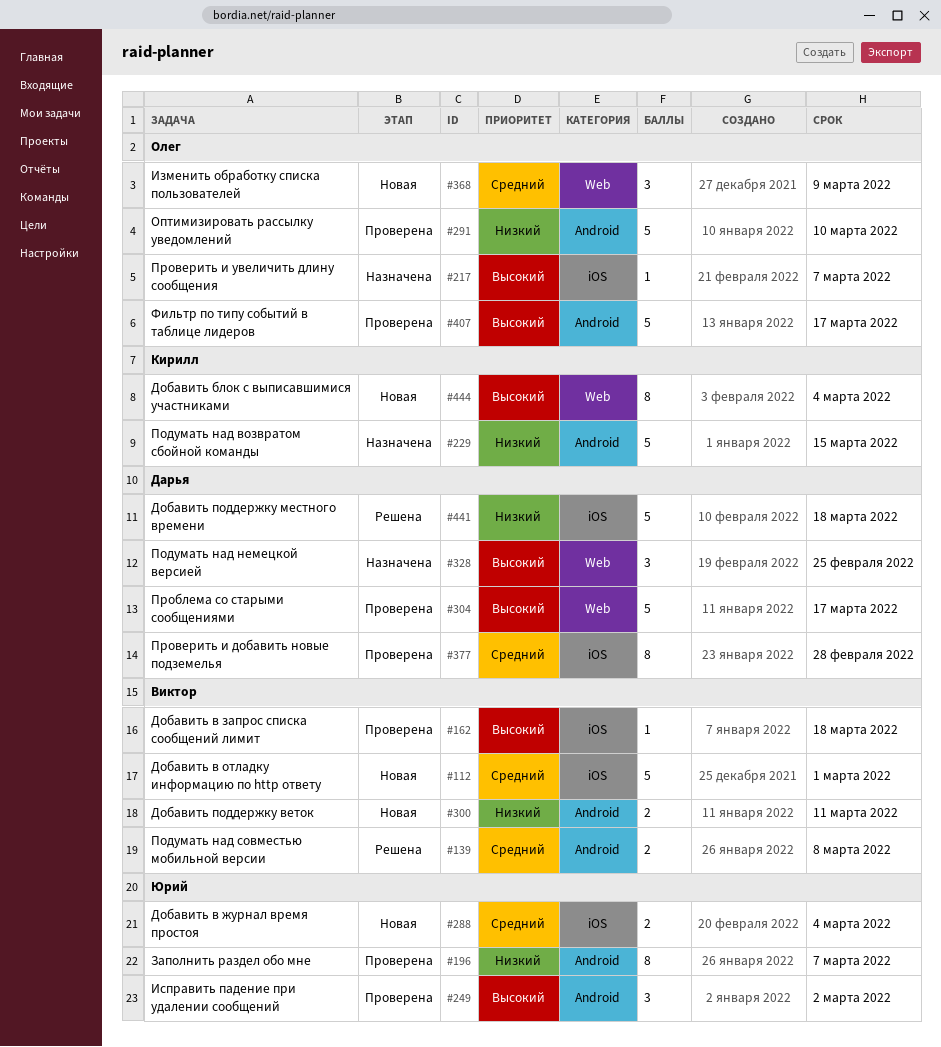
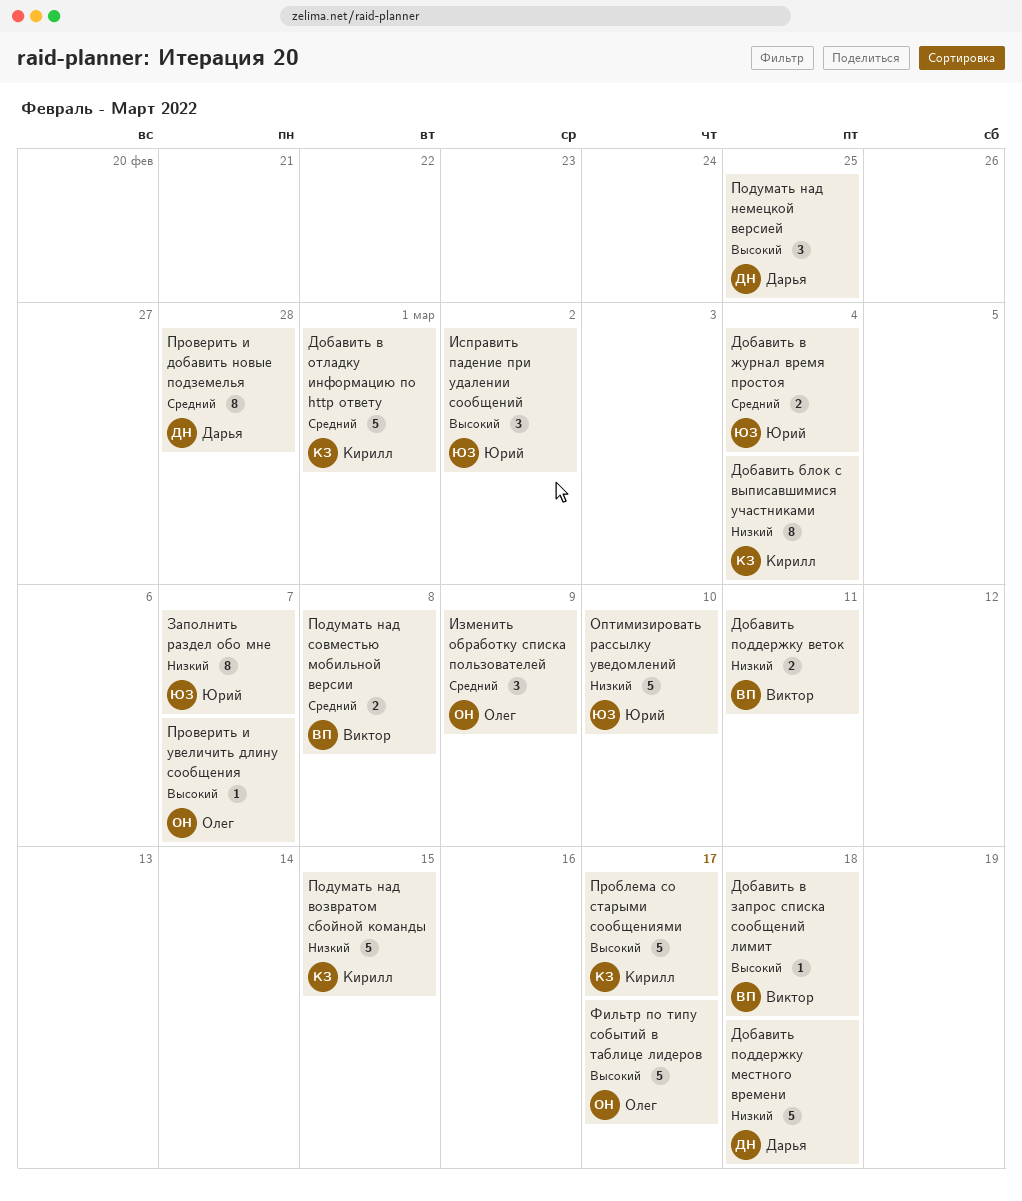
Добавить блок с выписавшимися участниками, priority: Высокий -> Низкий
Добавить в отладку информацию по http ответу, owner: Виктор -> Кирилл
Оптимизировать рассылку уведомлений, owner: Олег -> Юрий
Проблема со старыми сообщениями, owner: Дарья -> Кирилл

